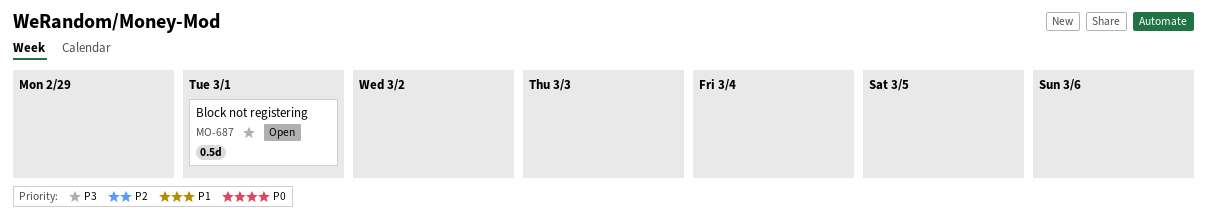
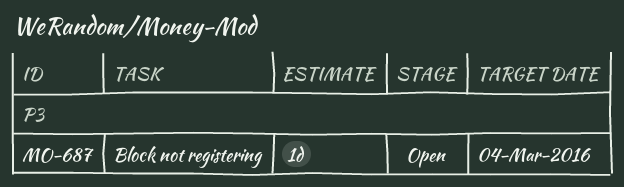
MO-687, estimate: 0.5d -> 1d
MO-687, due: Mar 1 -> Mar 4

